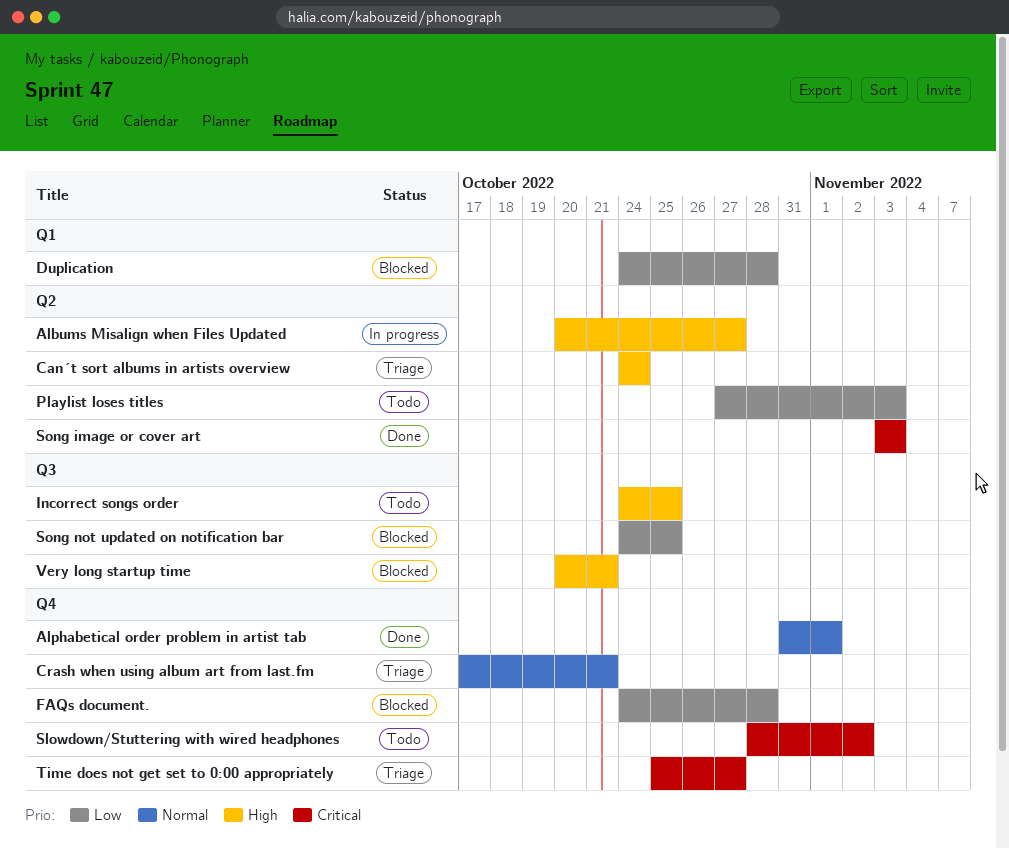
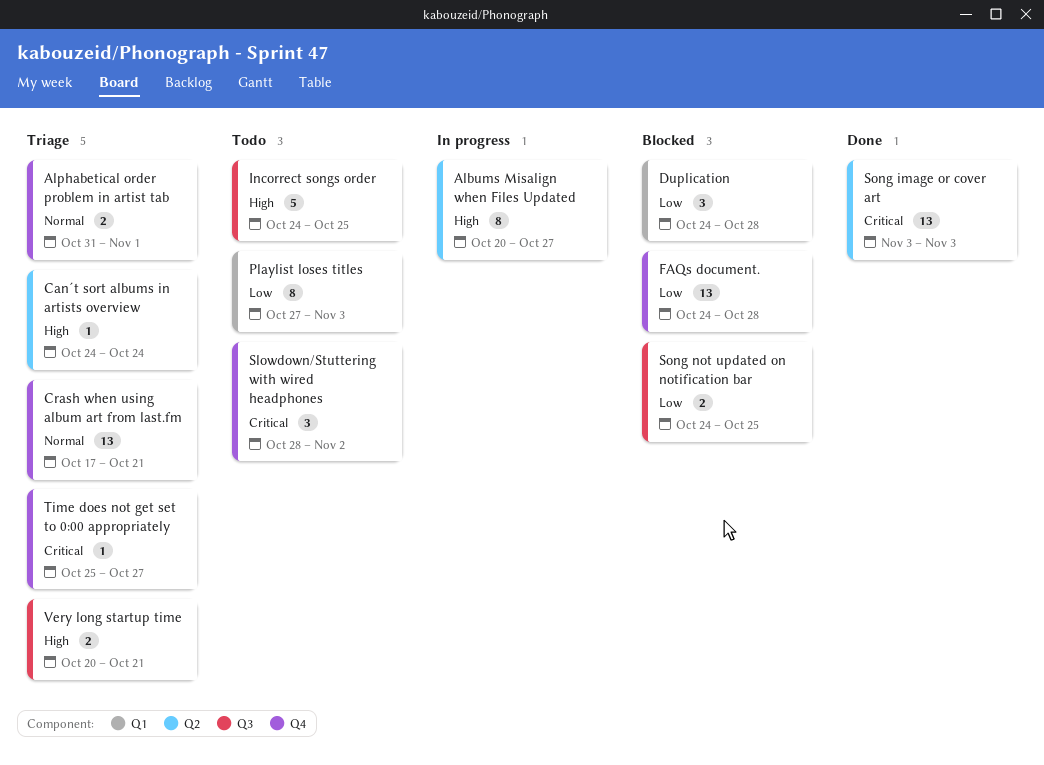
Alphabetical order problem in artist tab, status: Done -> Triage
Playlist loses titles, label: Q2 -> Q1
Very long startup time, status: Blocked -> Triage

